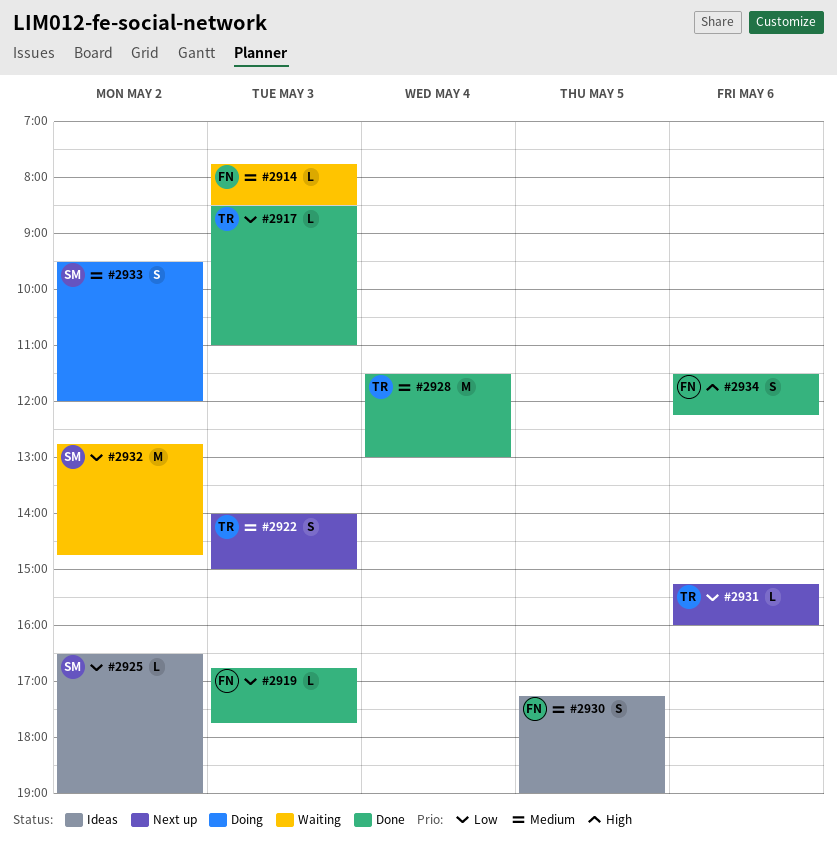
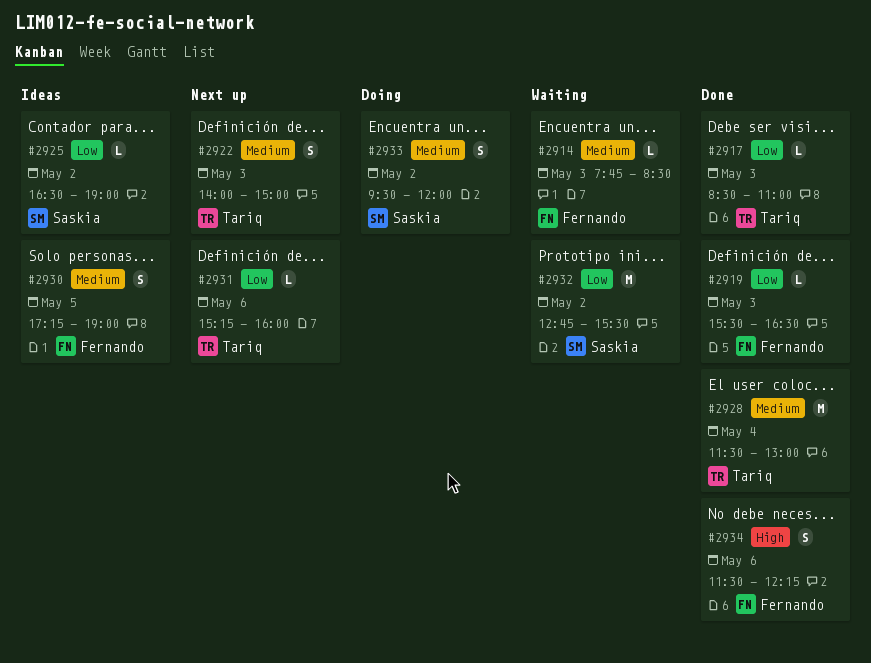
#2919, begins: 16:45 -> 15:30
#2919, ends: 17:45 -> 16:30
#2932, ends: 14:45 -> 15:30

